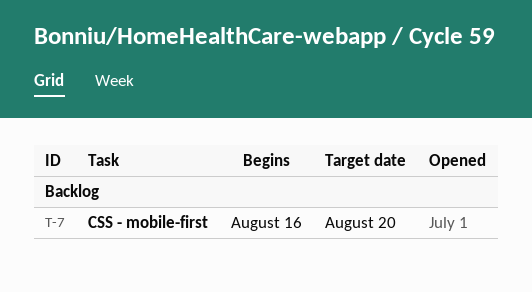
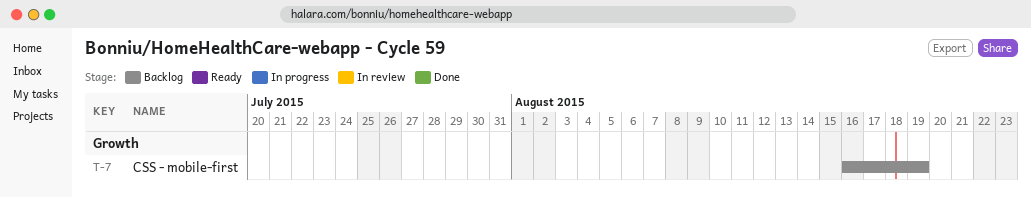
T-7, due: Aug 20 -> Aug 19

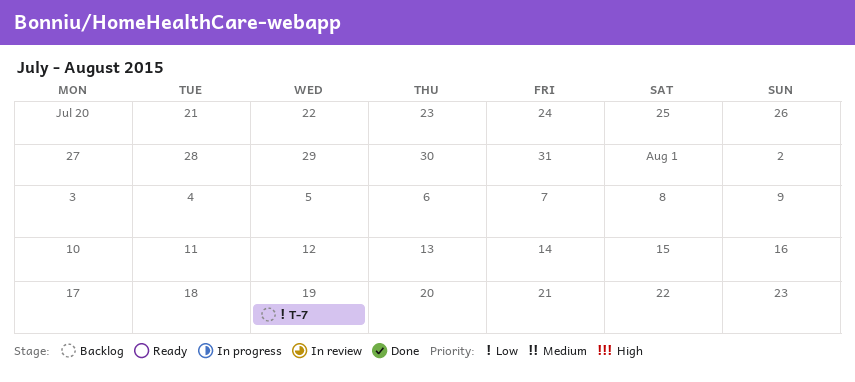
T-7, start: Aug 16 -> Aug 19

